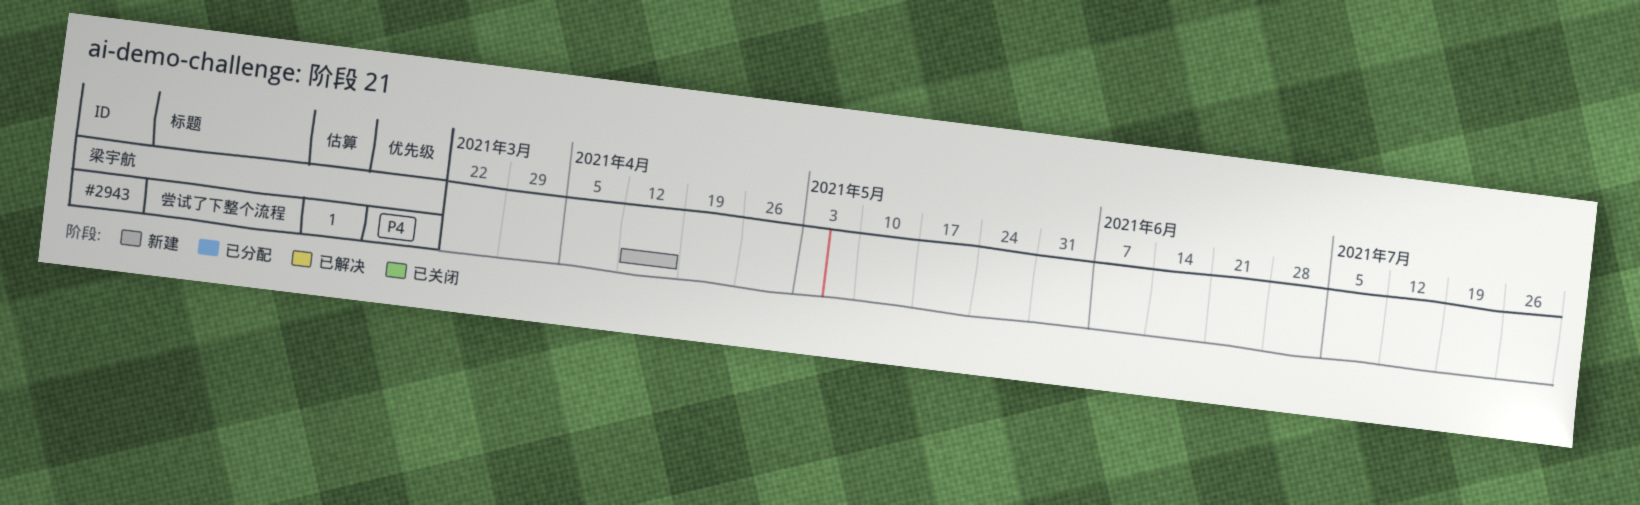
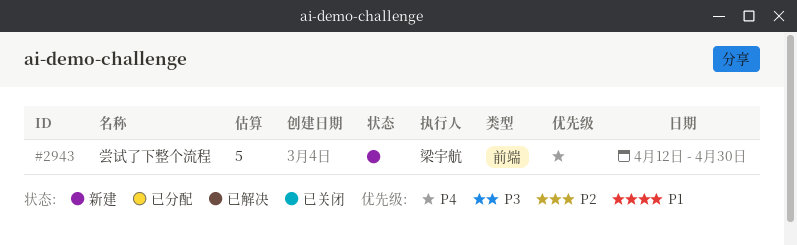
#2943, estimate: 1 -> 5
#2943, due: Apr 16 -> Apr 30

